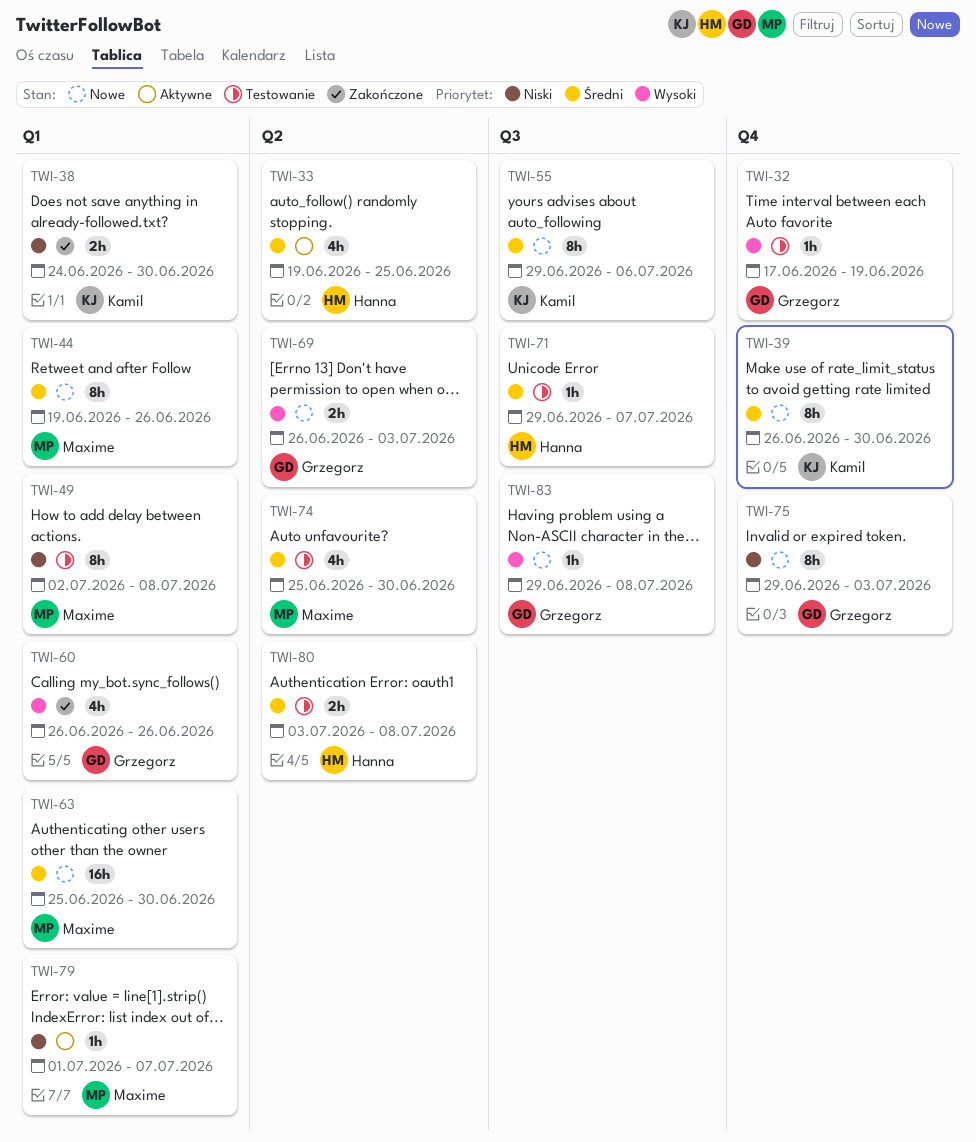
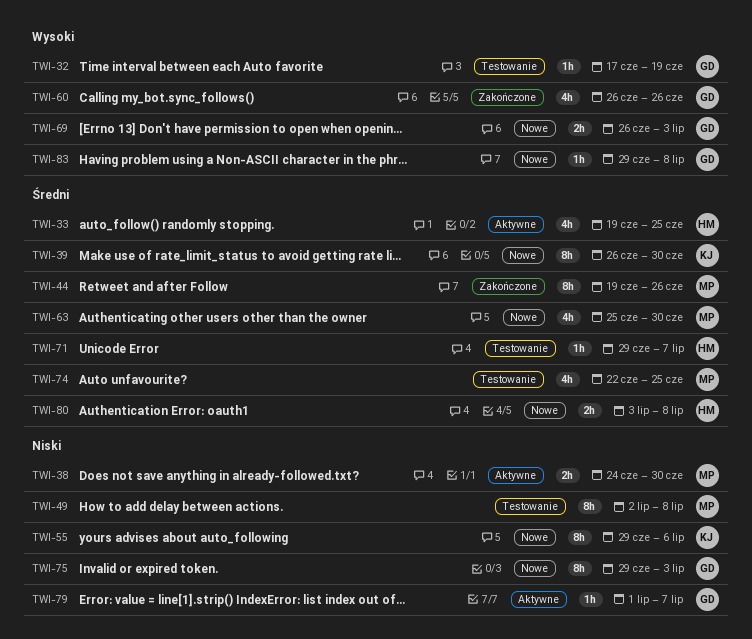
TWI-38, status: Zakończone -> Aktywne
TWI-38, owner: Kamil -> Maxime
TWI-44, status: Nowe -> Zakończone
TWI-55, priority: Średni -> Niski
TWI-63, estimate: 16h -> 4h
TWI-74, start: Jun 25 -> Jun 22
TWI-74, due: Jun 30 -> Jun 25
TWI-79, owner: Maxime -> Grzegorz
TWI-80, status: Testowanie -> Nowe

